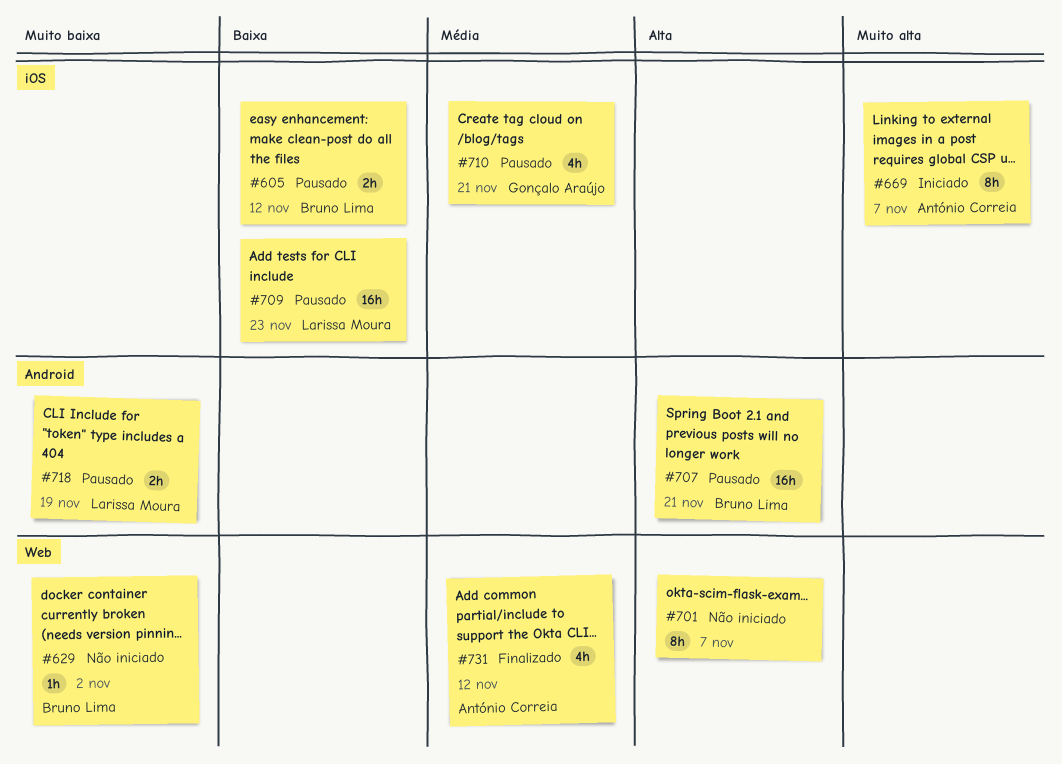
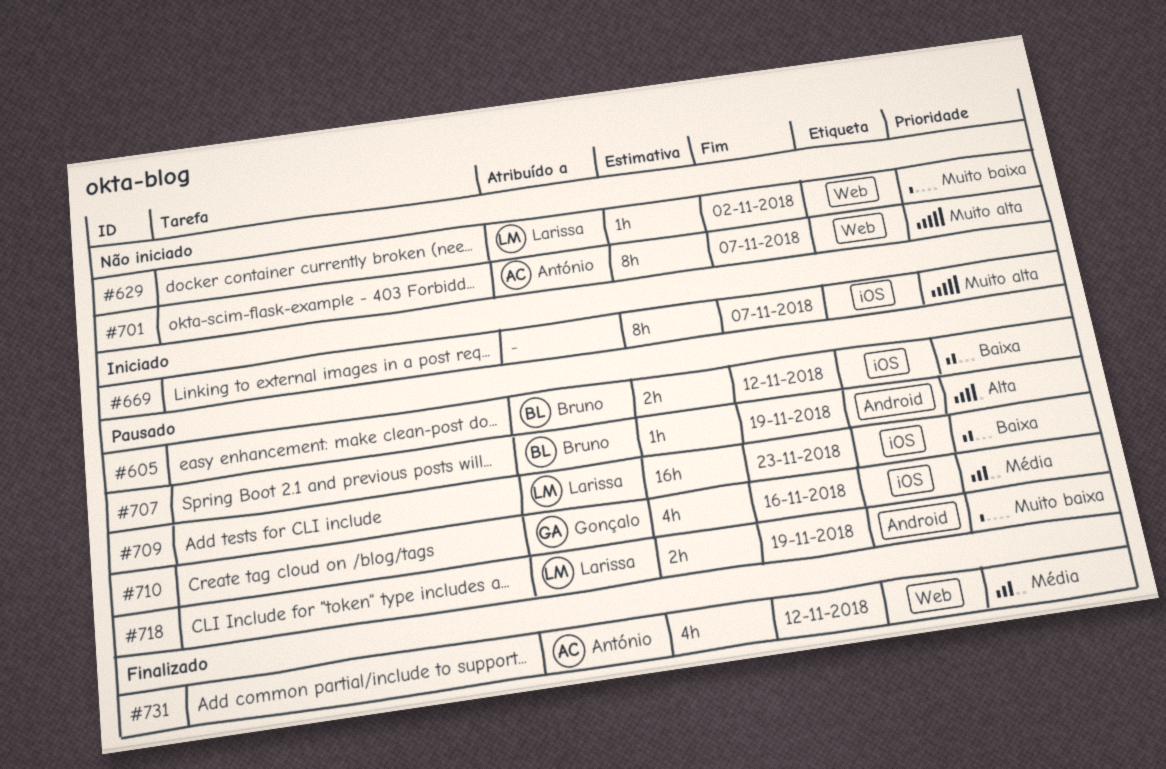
#629, owner: Bruno Lima -> Larissa Moura
#669, owner: António Correia -> none
#701, owner: none -> António Correia
#701, priority: Alta -> Muito alta
#707, estimate: 16h -> 1h
#707, due: Nov 21 -> Nov 19
#710, due: Nov 21 -> Nov 16

